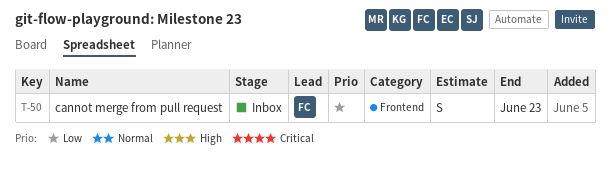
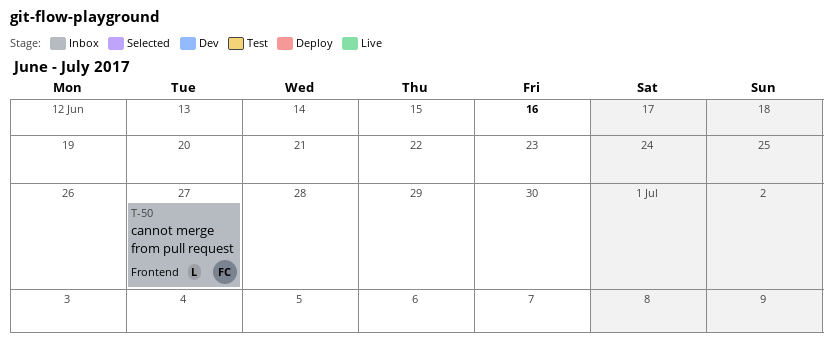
T-50, estimate: S -> L
T-50, due: Jun 23 -> Jun 27

